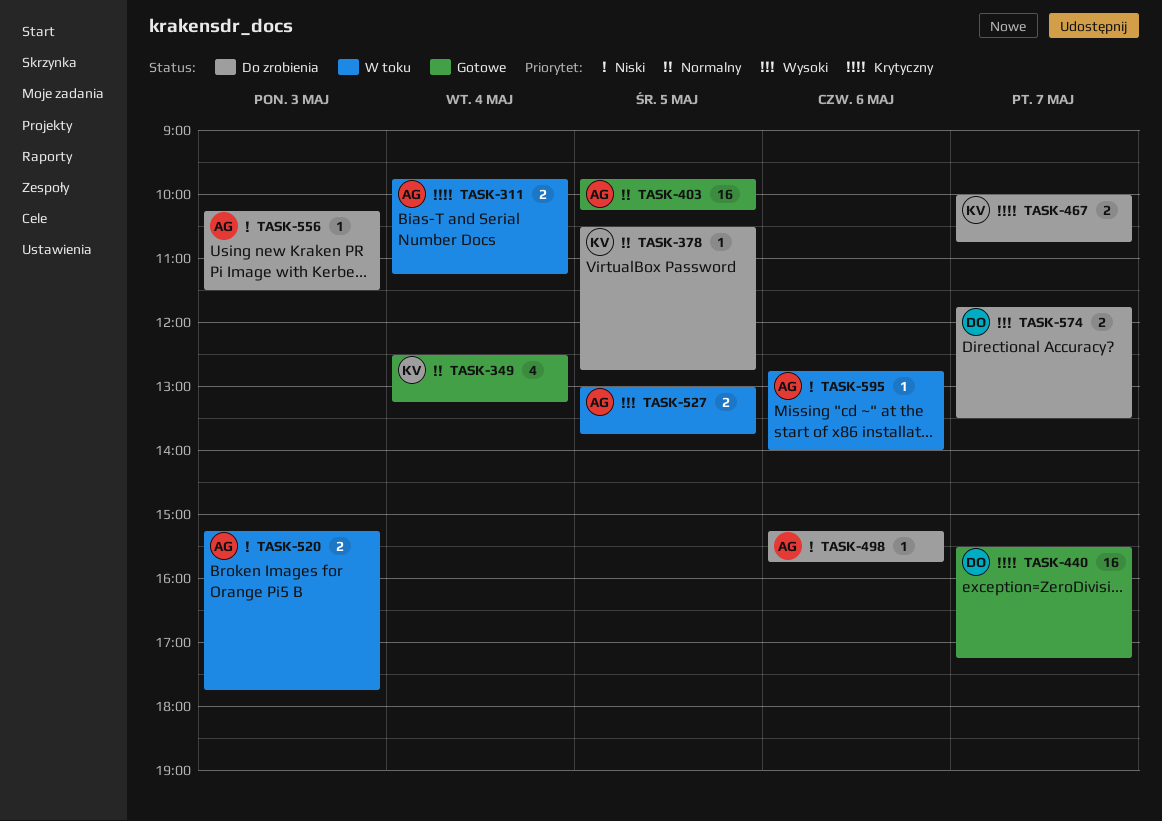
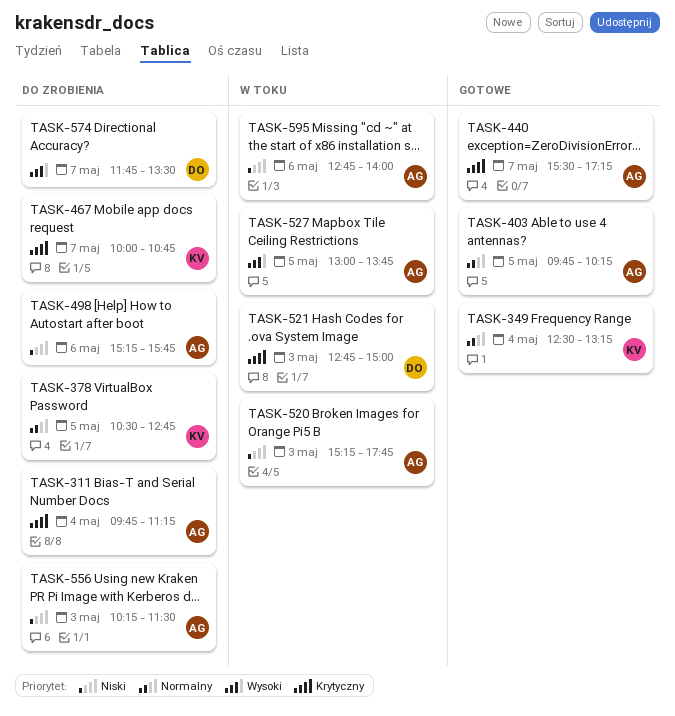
TASK-311, status: W toku -> Do zrobienia
TASK-440, owner: DO -> AG
TASK-521: none -> present

